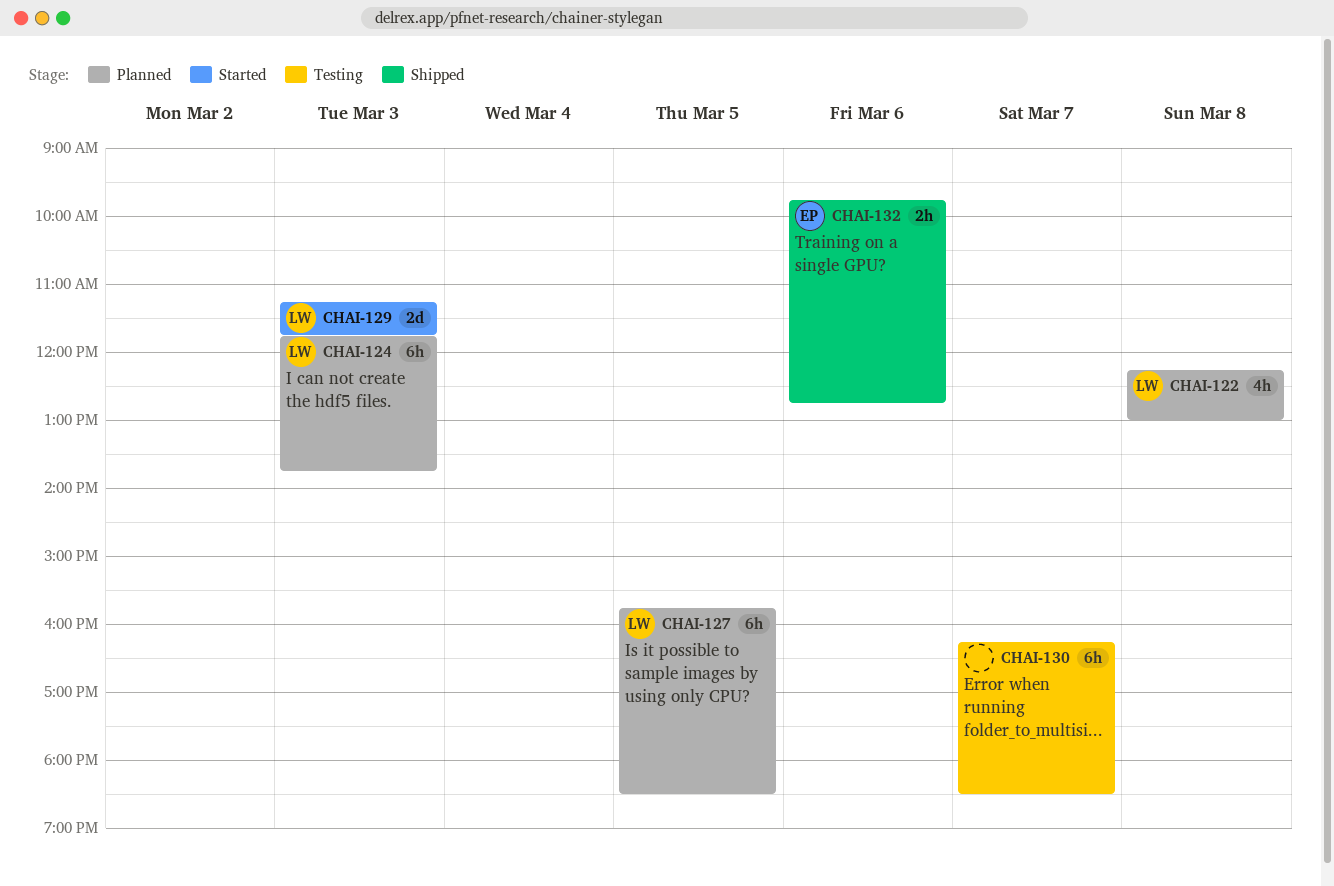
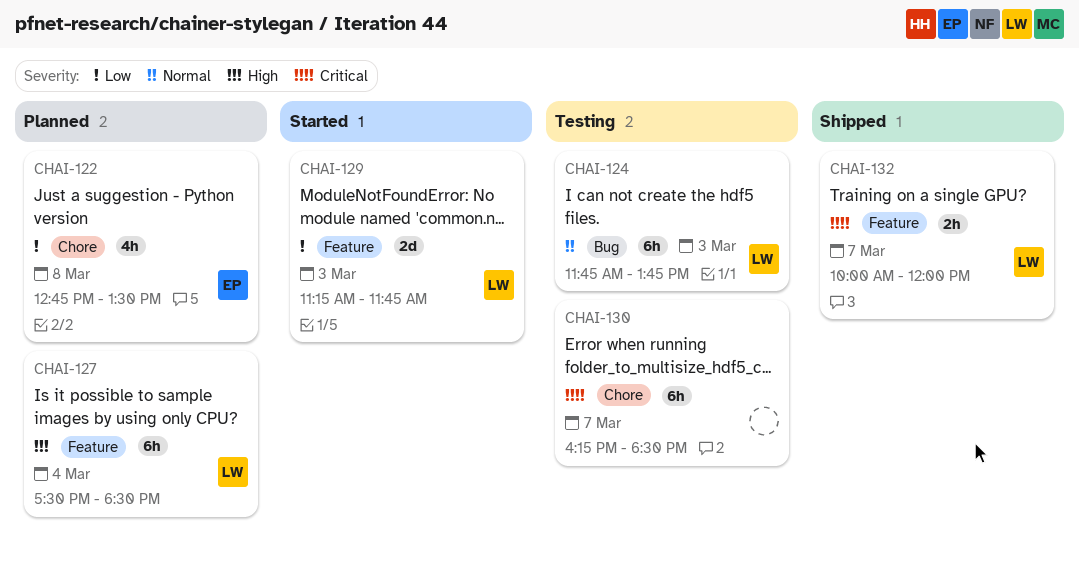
CHAI-122, owner: LW -> EP
CHAI-122, begins: 12:15 -> 12:45
CHAI-122, ends: 13:00 -> 13:30
CHAI-124, status: Planned -> Testing
CHAI-127, day: Mar 5 -> Mar 4
CHAI-127, begins: 15:45 -> 17:30
CHAI-132, owner: EP -> LW
CHAI-132, day: Mar 6 -> Mar 7
CHAI-132, begins: 09:45 -> 10:00
CHAI-132, ends: 12:45 -> 12:00

